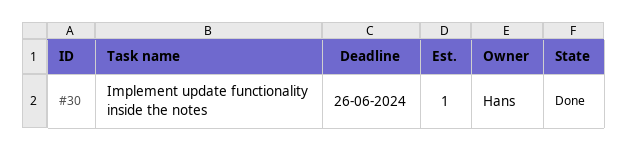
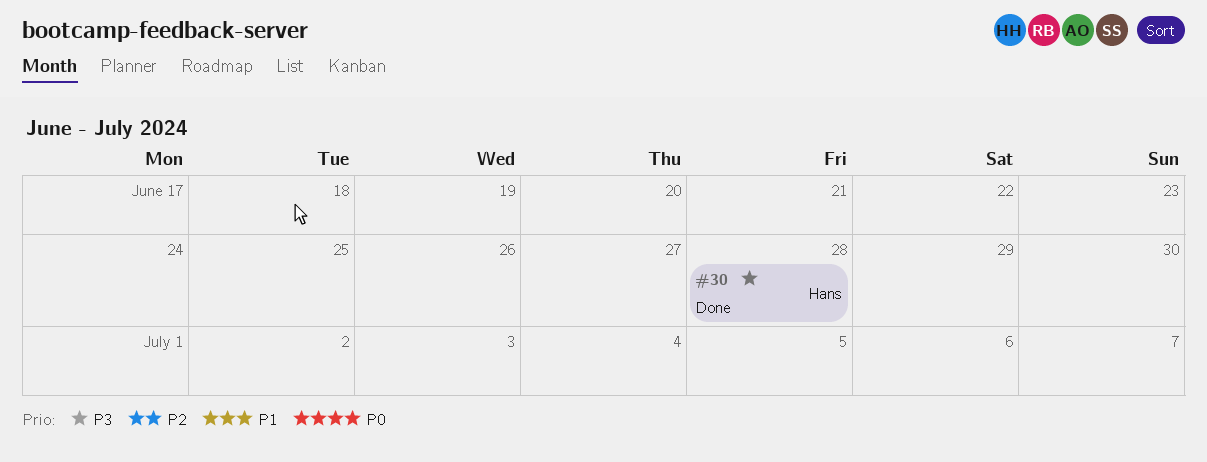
#30, due: Jun 26 -> Jun 28

